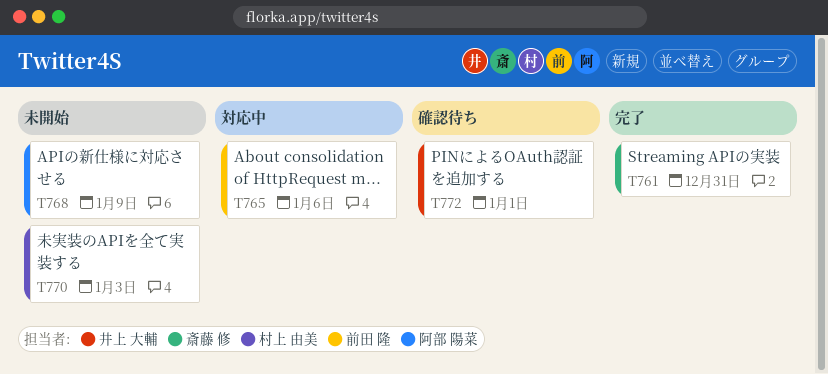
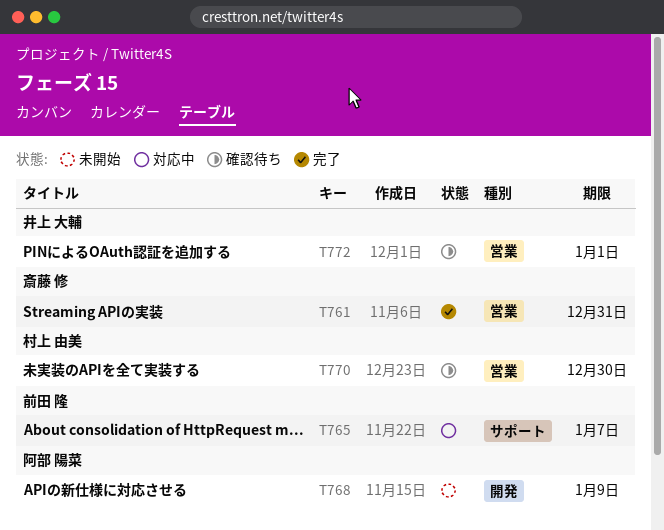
T765, due: Jan 6 -> Jan 7
T770, status: 未開始 -> 確認待ち
T770, due: Jan 3 -> Dec 30

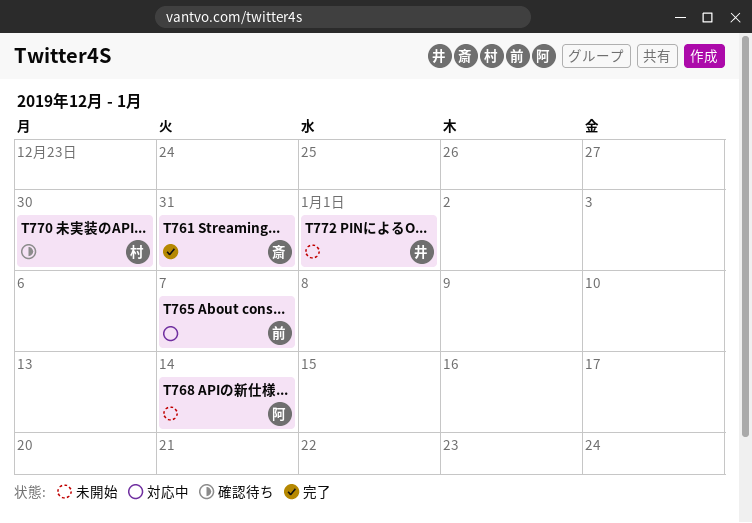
T768, due: Jan 9 -> Jan 14
T772, status: 確認待ち -> 未開始

